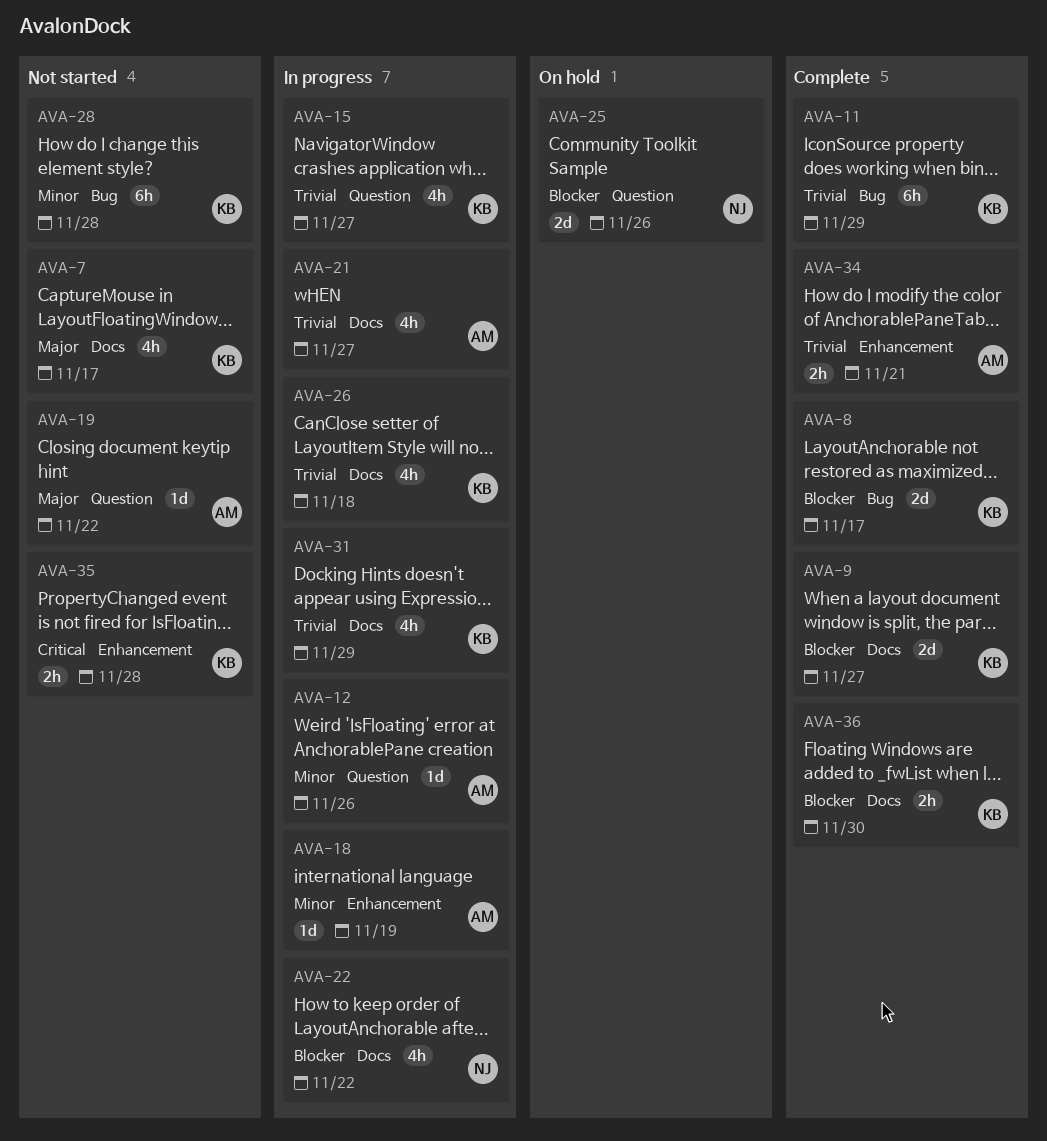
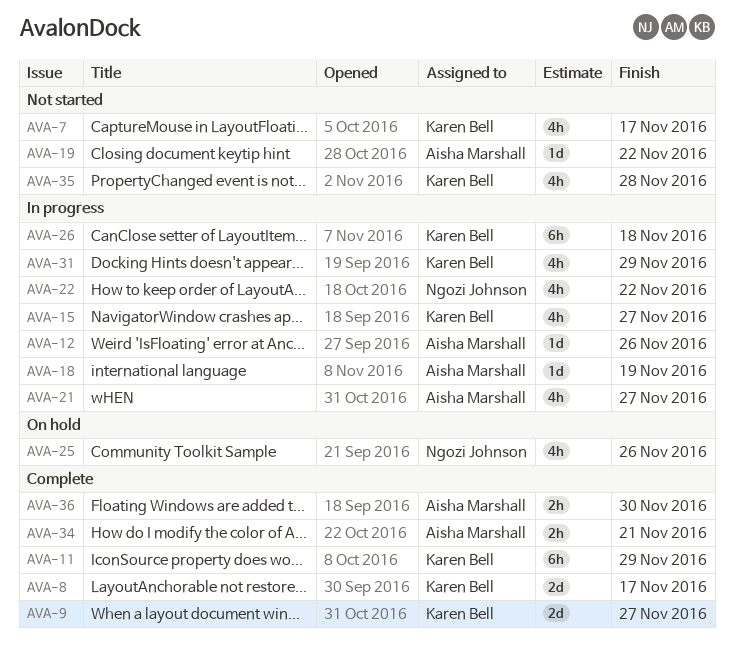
AVA-25, estimate: 2d -> 4h
AVA-26, estimate: 4h -> 6h
AVA-28: present -> none
AVA-35, estimate: 2h -> 4h
AVA-36, owner: Karen Bell -> Aisha Marshall

